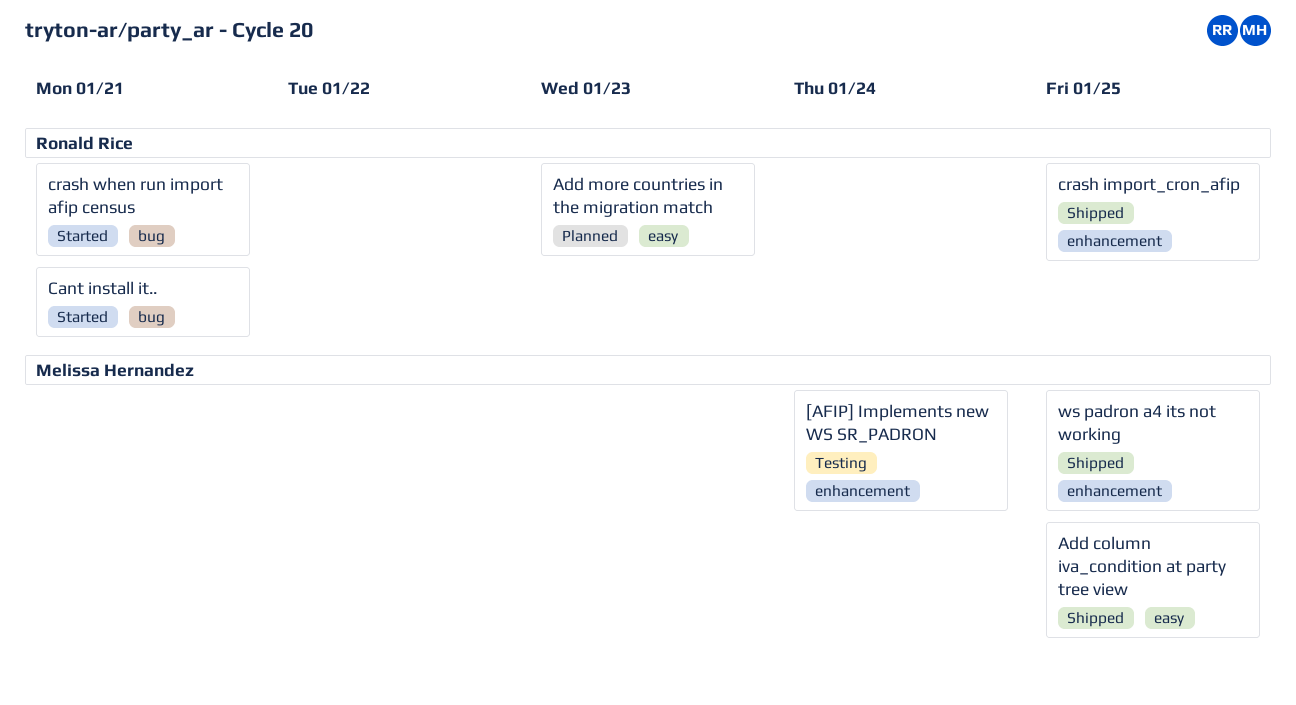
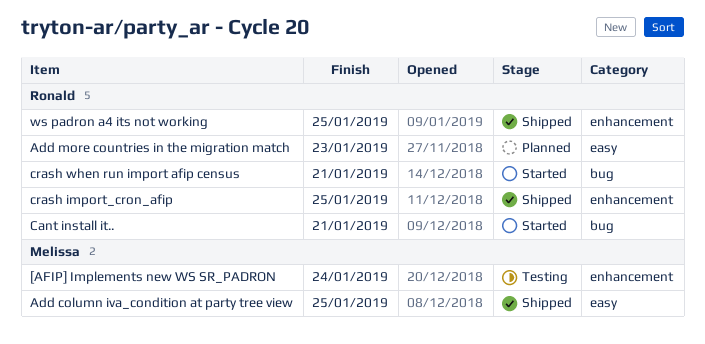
ws padron a4 its not working, owner: Melissa Hernandez -> Ronald Rice

